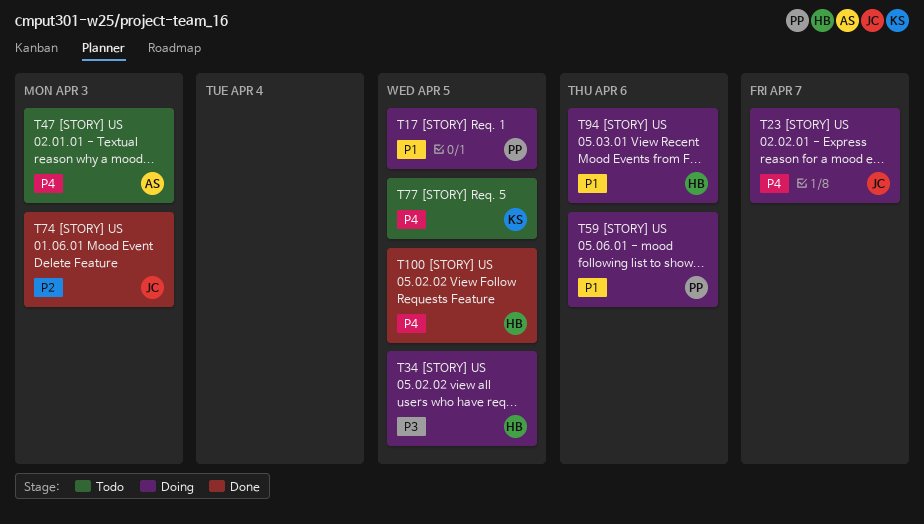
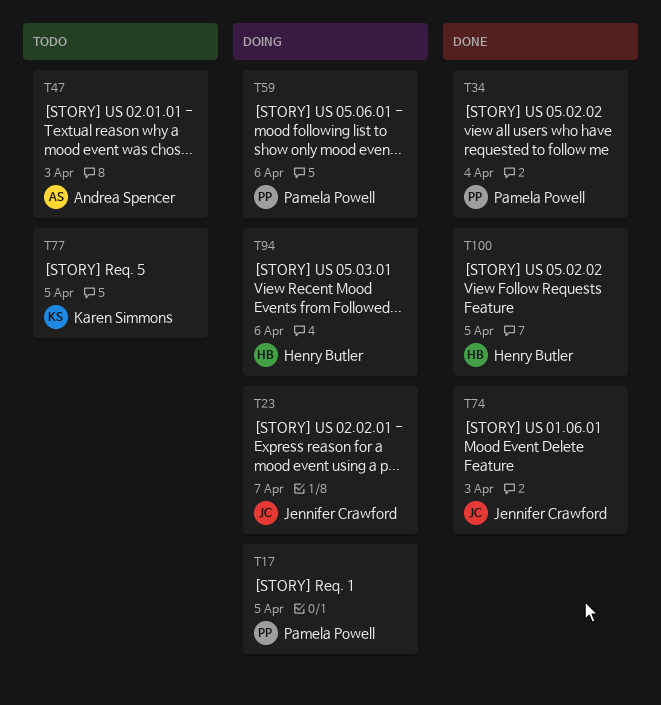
T34, status: Doing -> Done
T34, owner: Henry Butler -> Pamela Powell
T34, due: Apr 5 -> Apr 4

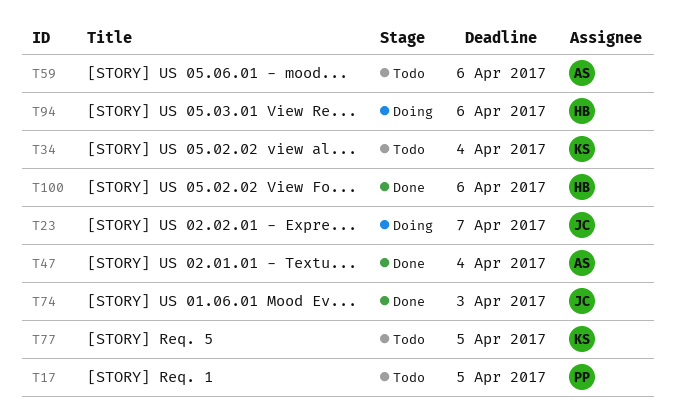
T17, status: Doing -> Todo
T34, status: Done -> Todo
T34, owner: Pamela Powell -> Karen Simmons
T47, status: Todo -> Done
T47, due: Apr 3 -> Apr 4
T59, status: Doing -> Todo
T59, owner: Pamela Powell -> Andrea Spencer
T100, due: Apr 5 -> Apr 6

